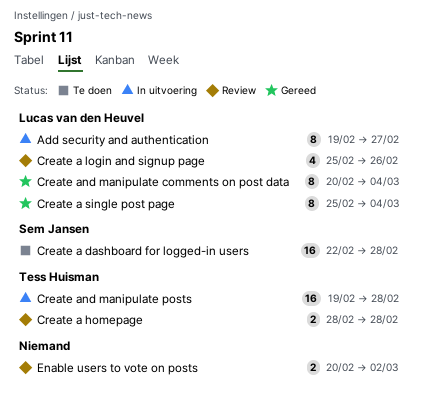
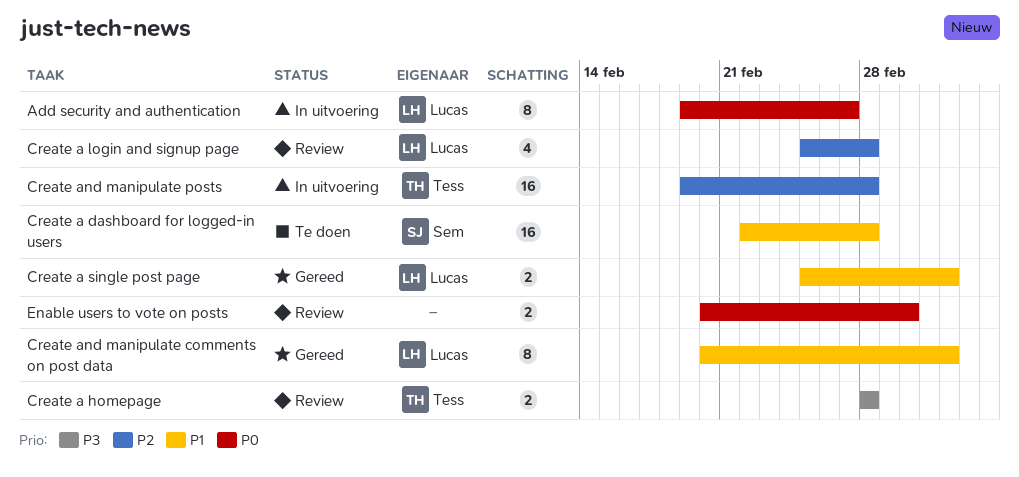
Create a login and signup page, due: Feb 26 -> Feb 28
Create a single post page, estimate: 8 -> 2

